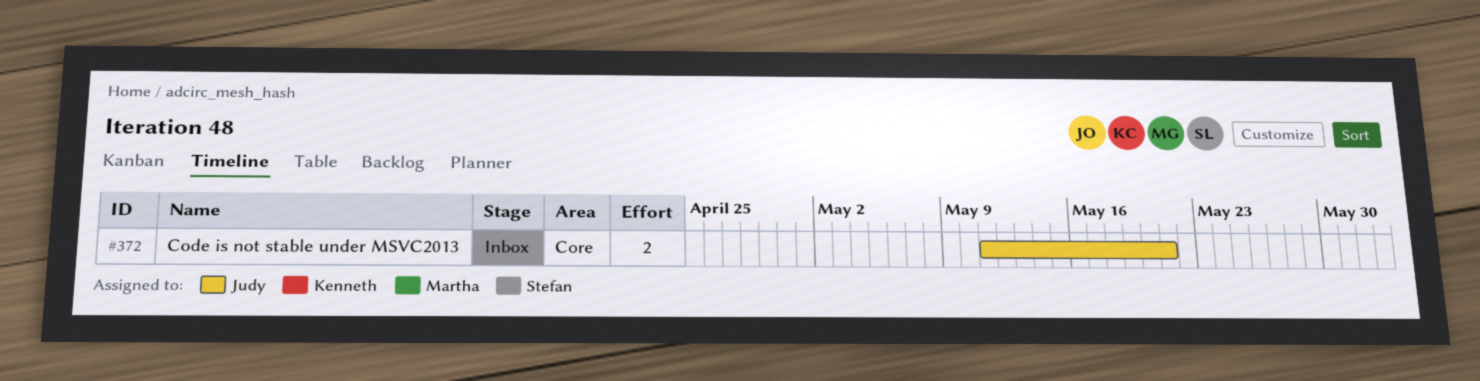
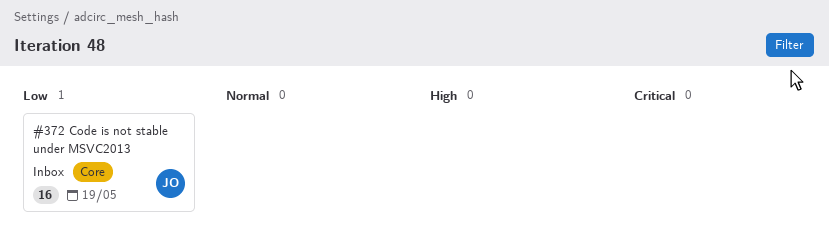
#372, estimate: 2 -> 16
#372, due: May 21 -> May 19

